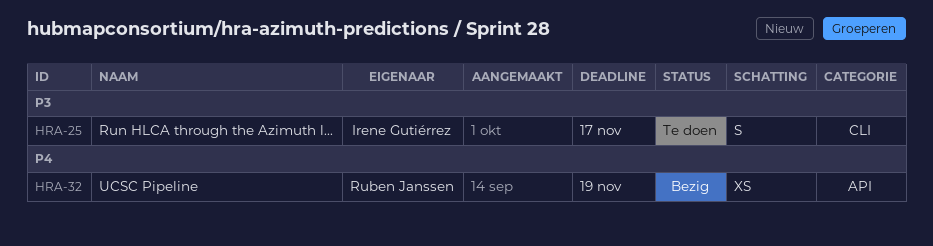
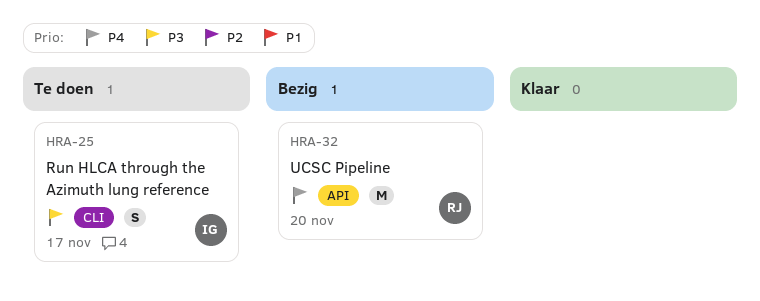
HRA-32, estimate: XS -> M
HRA-32, due: Nov 19 -> Nov 20

